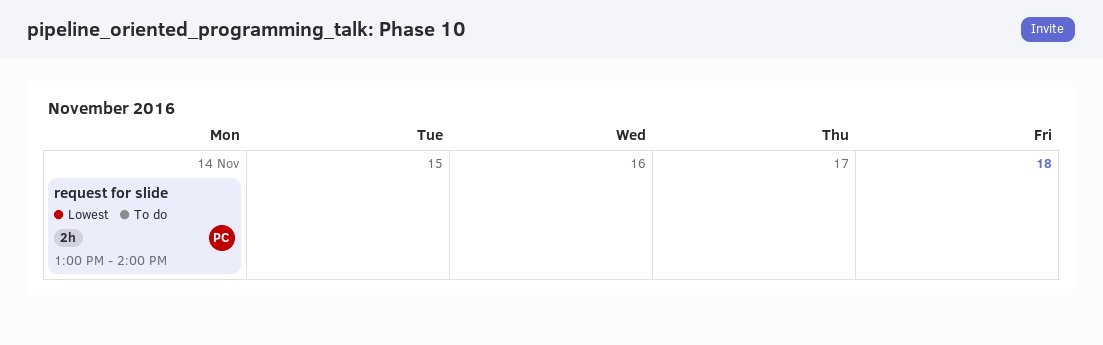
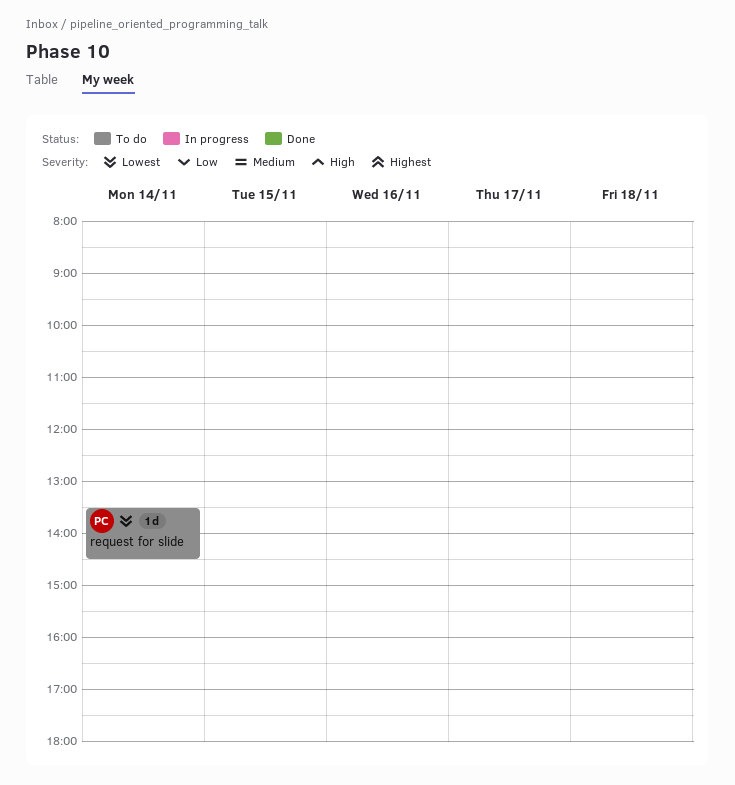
request for slide, estimate: 2h -> 1d
request for slide, begins: 13:00 -> 13:30
request for slide, ends: 14:00 -> 14:30

